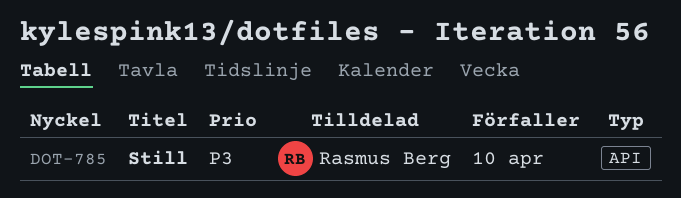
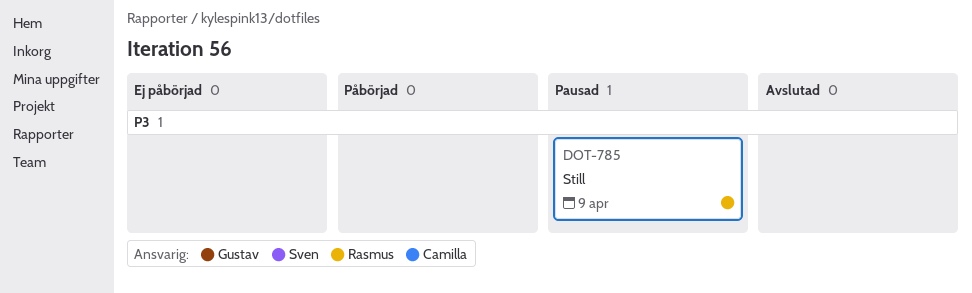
DOT-785, due: Apr 10 -> Apr 9

